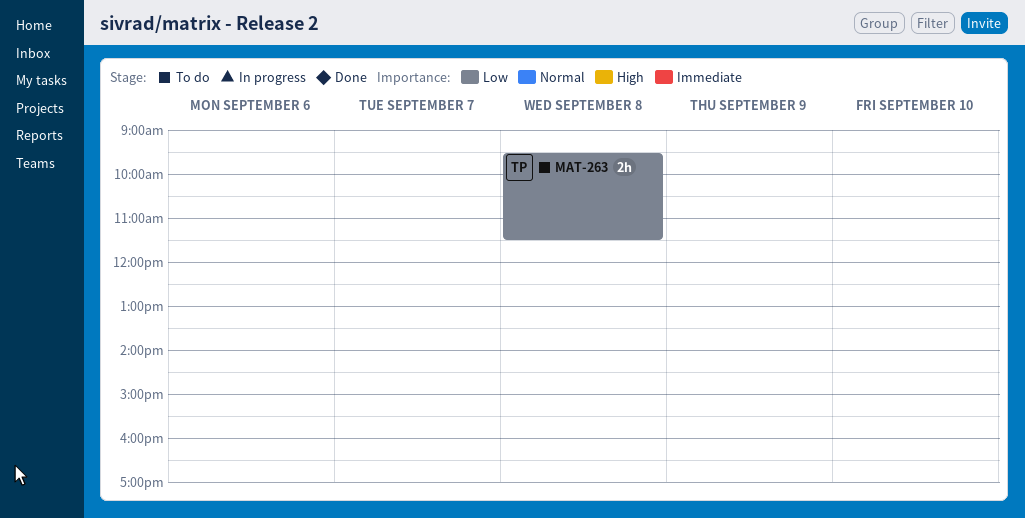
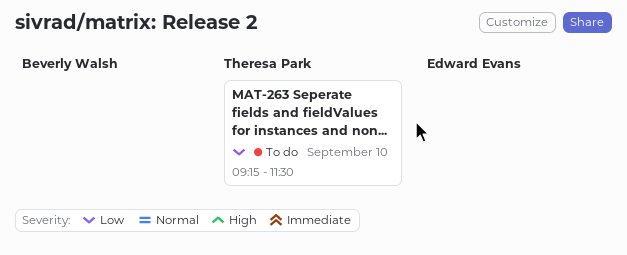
MAT-263, day: Sep 8 -> Sep 10
MAT-263, begins: 09:30 -> 09:15

